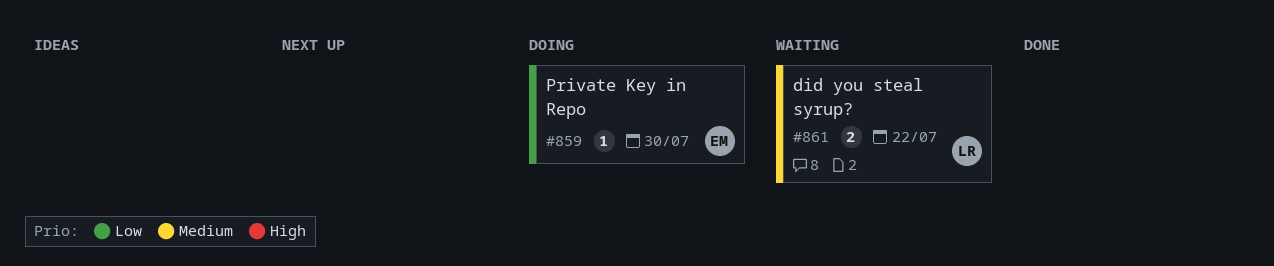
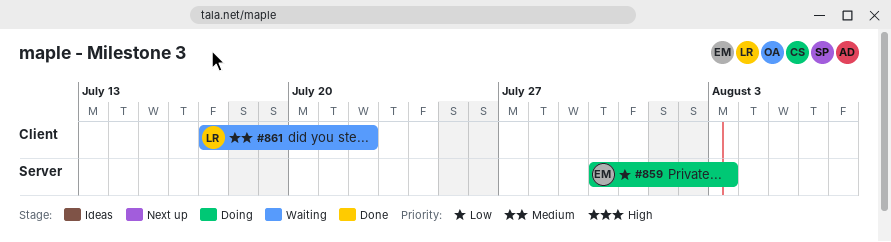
#859, due: Jul 30 -> Aug 3

